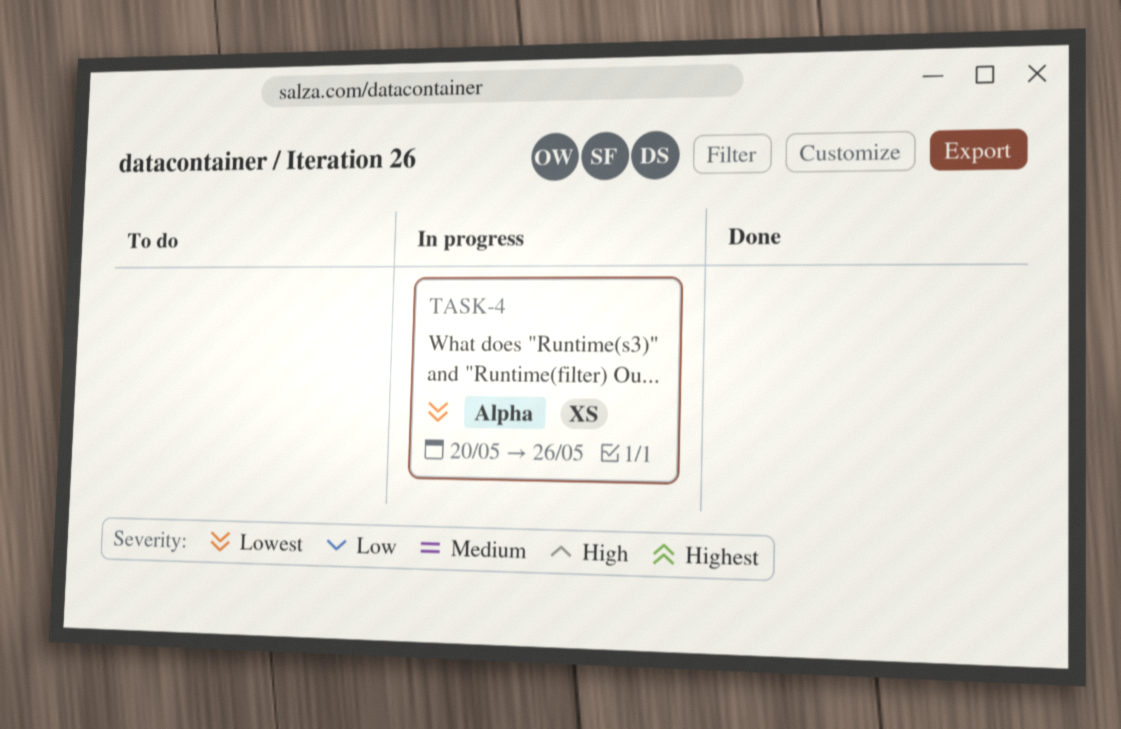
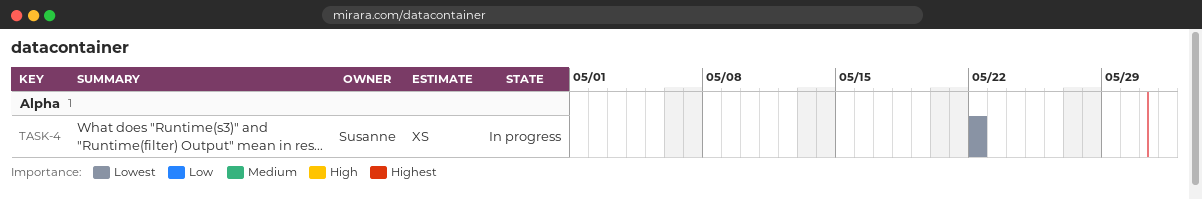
TASK-4, start: May 20 -> May 22
TASK-4, due: May 26 -> May 22

